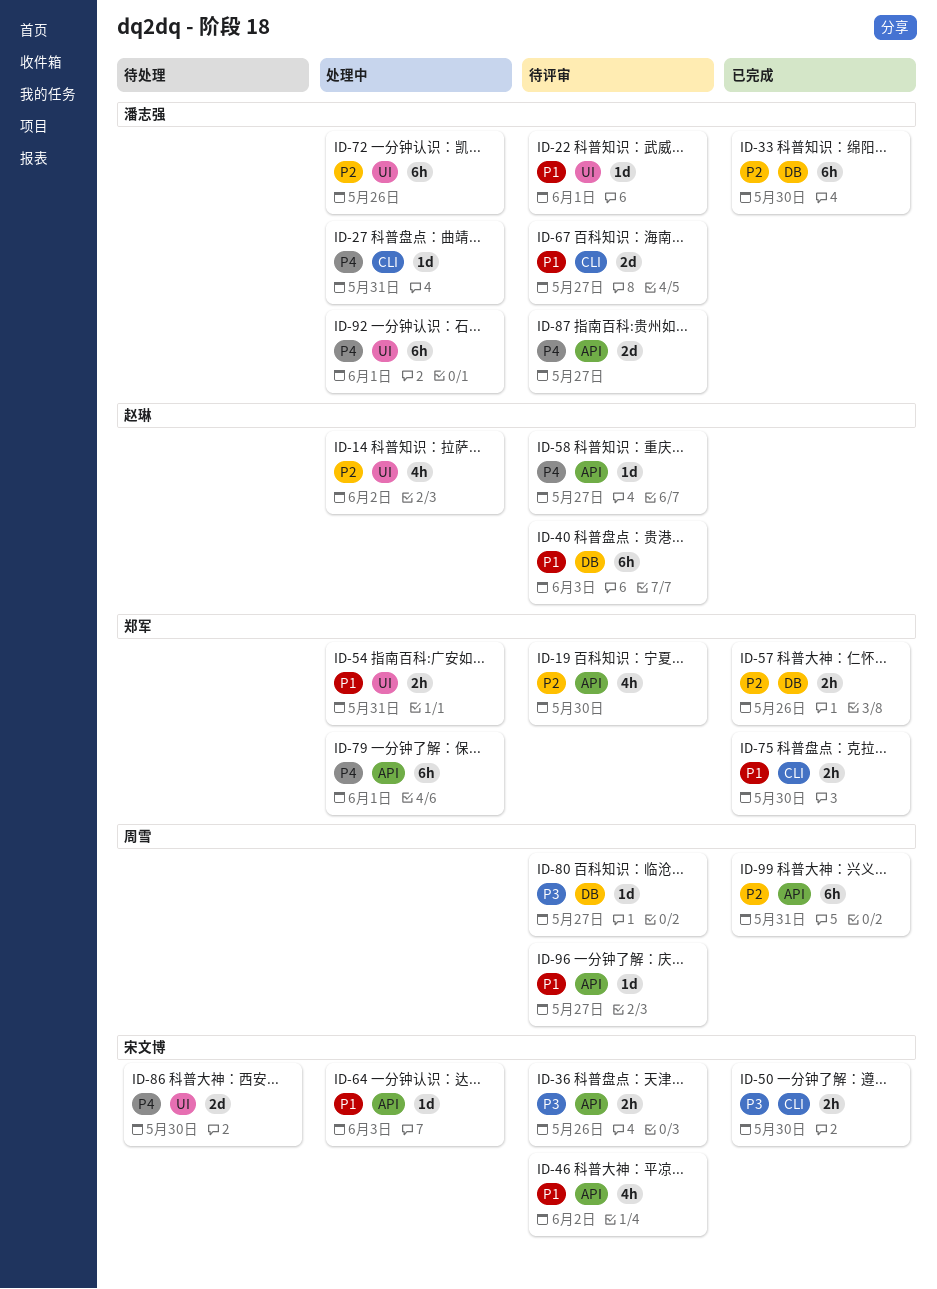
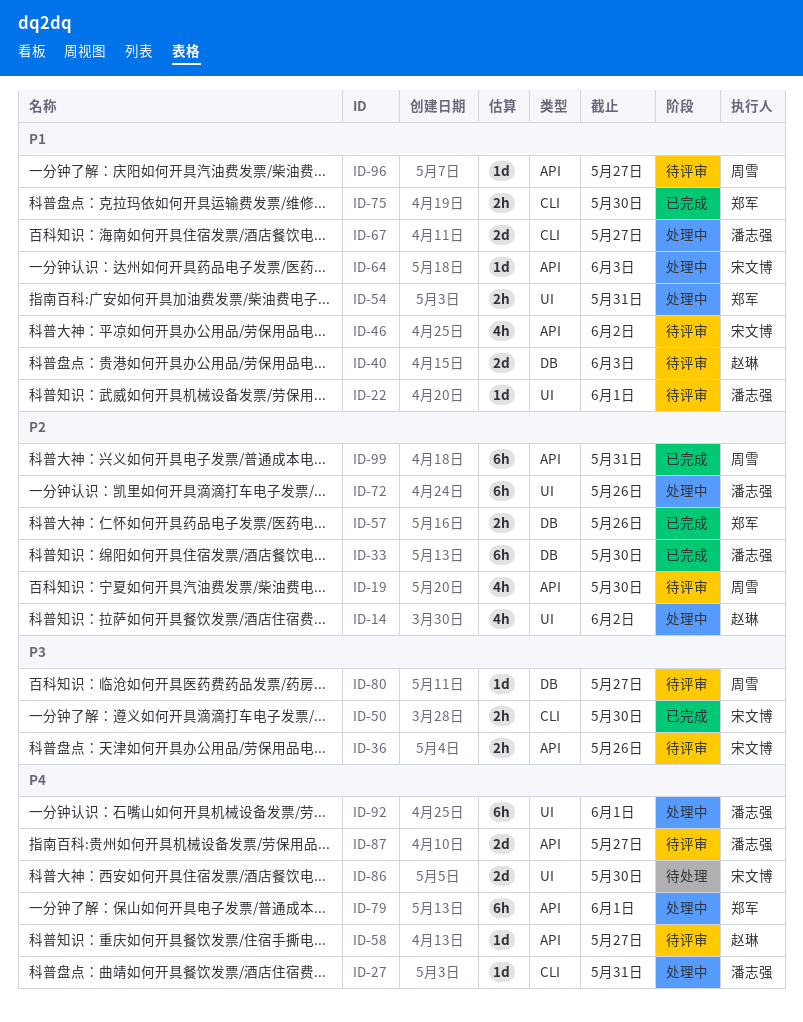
ID-19, owner: 郑军 -> 周雪
ID-40, estimate: 6h -> 2d
ID-67, status: 待评审 -> 处理中

